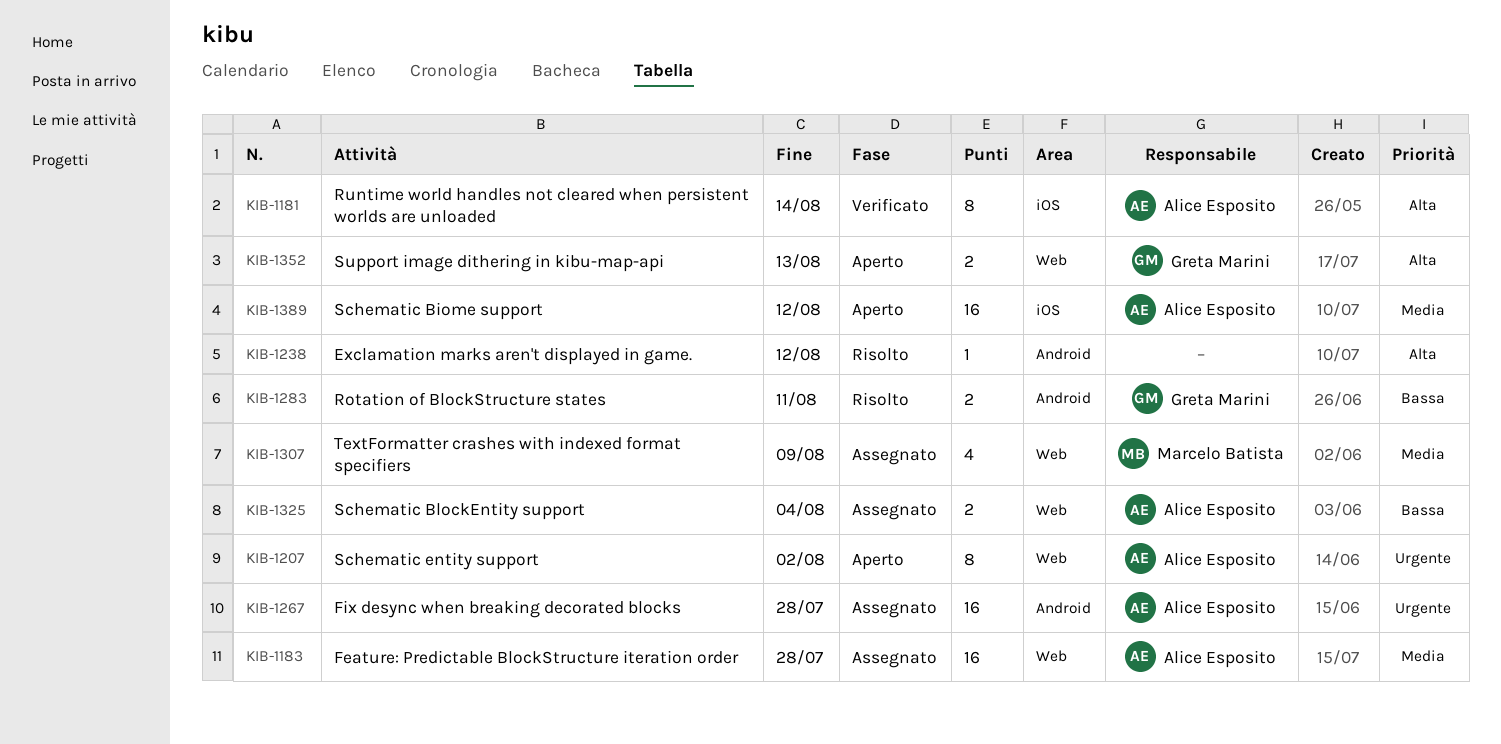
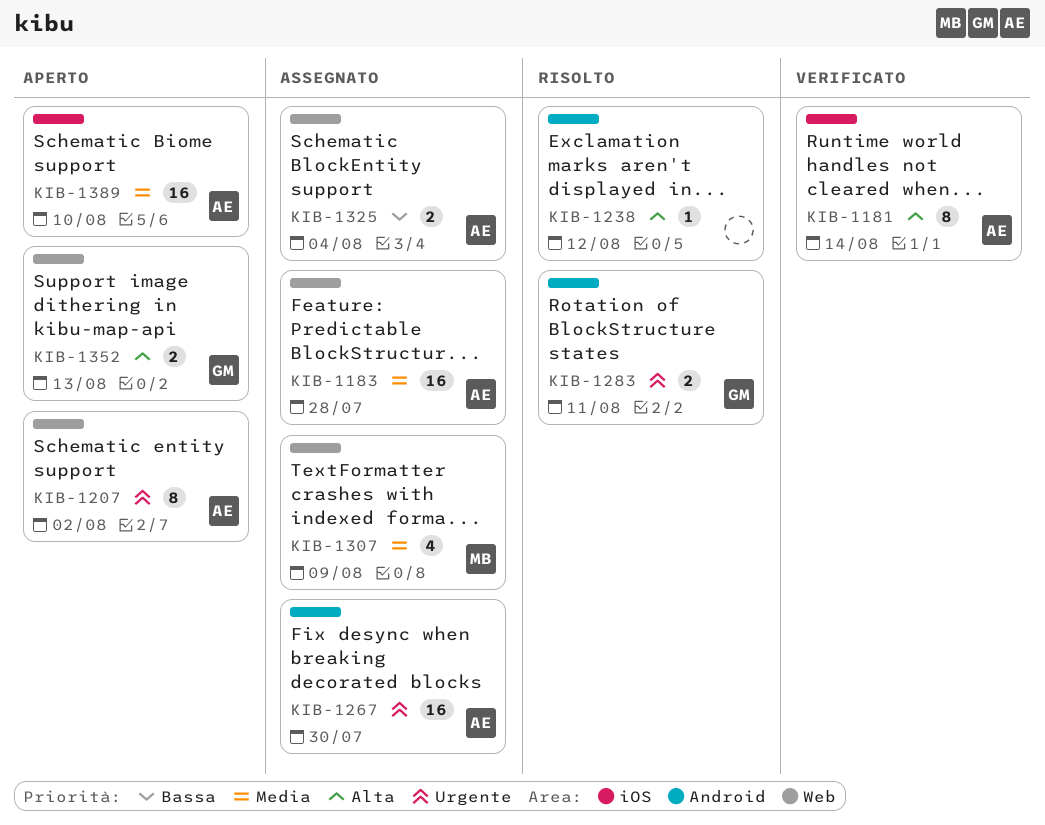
KIB-1267, due: Jul 28 -> Jul 30
KIB-1283, priority: Bassa -> Urgente
KIB-1389, due: Aug 12 -> Aug 10

